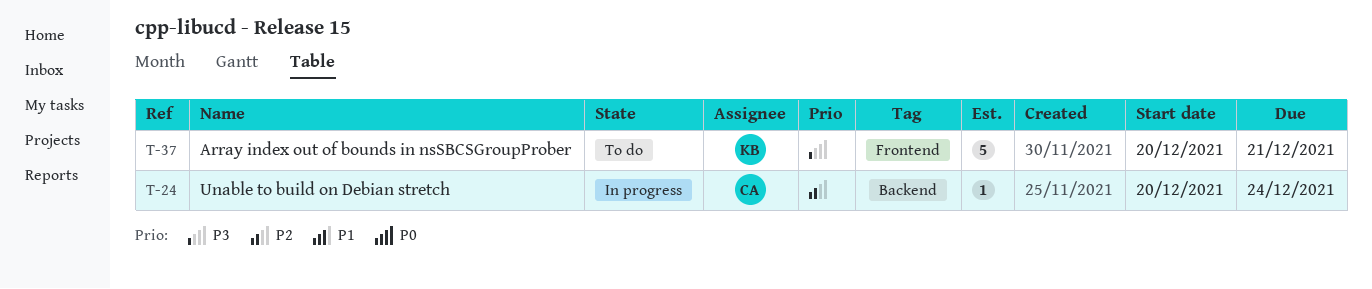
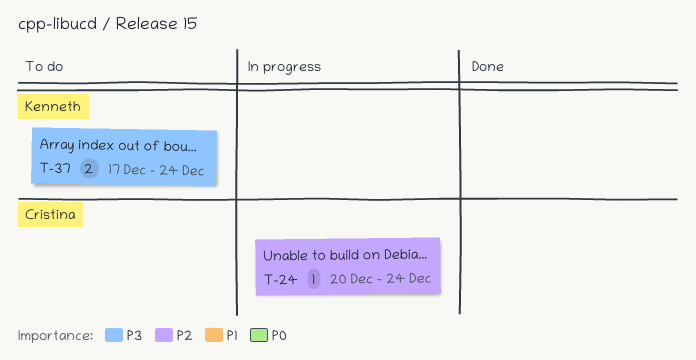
T-37, estimate: 5 -> 2
T-37, start: Dec 20 -> Dec 17
T-37, due: Dec 21 -> Dec 24

